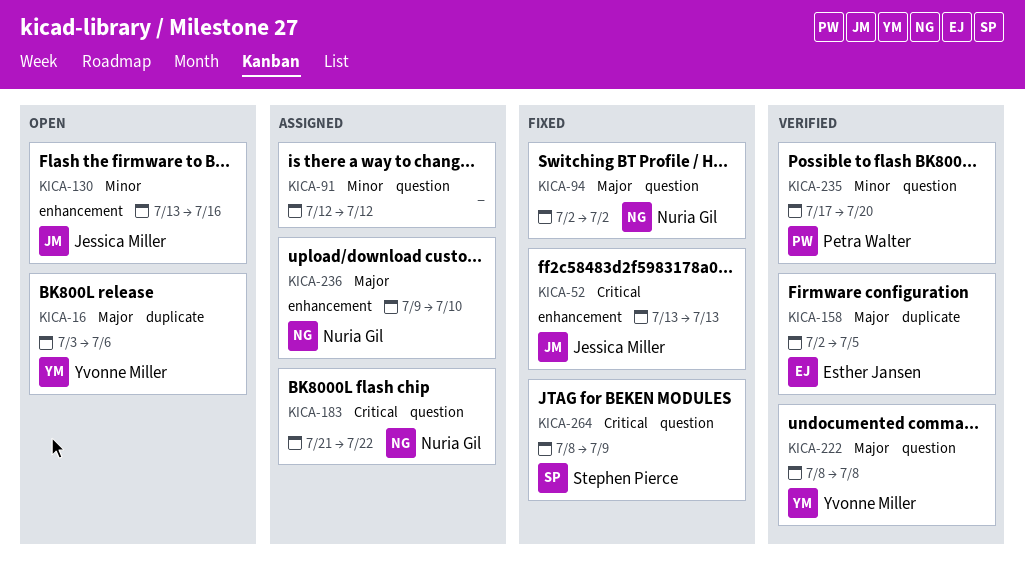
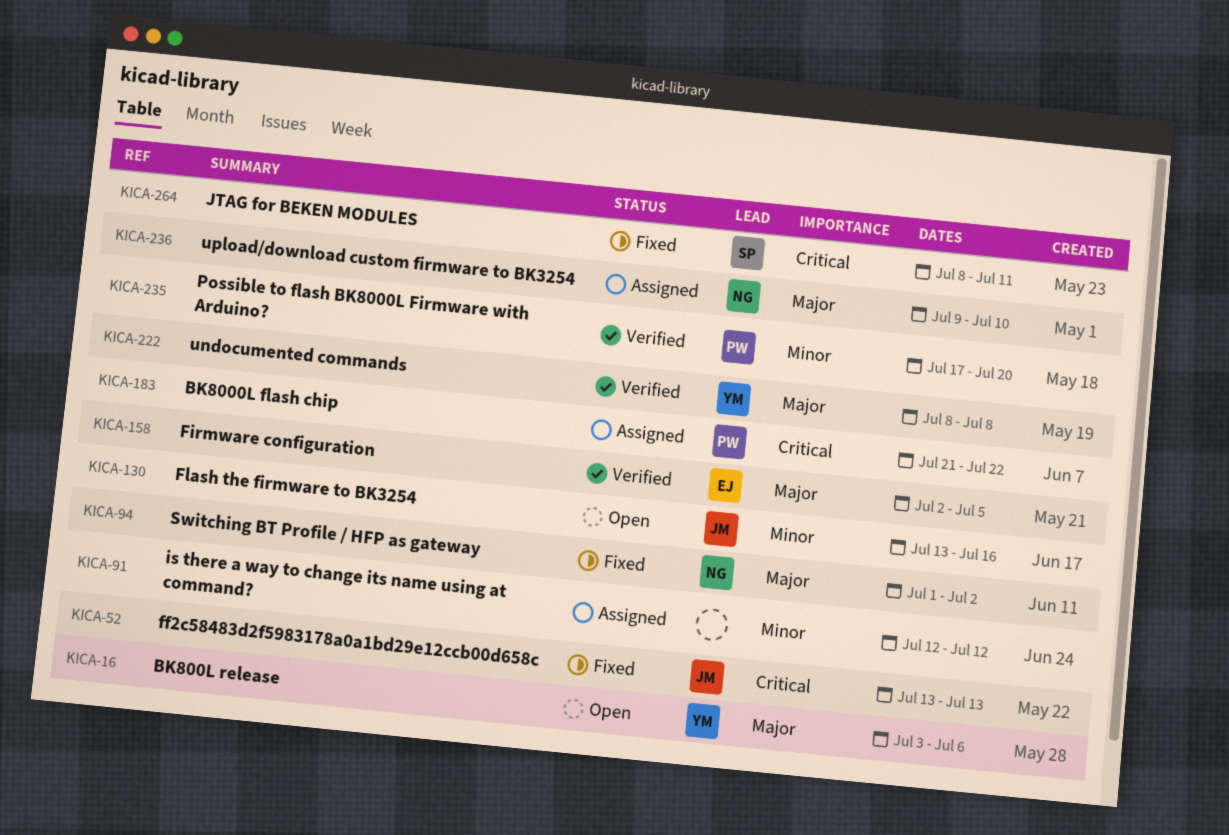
KICA-94, start: Jul 2 -> Jul 1
KICA-183, owner: Nuria Gil -> Petra Walter
KICA-264, due: Jul 9 -> Jul 11

